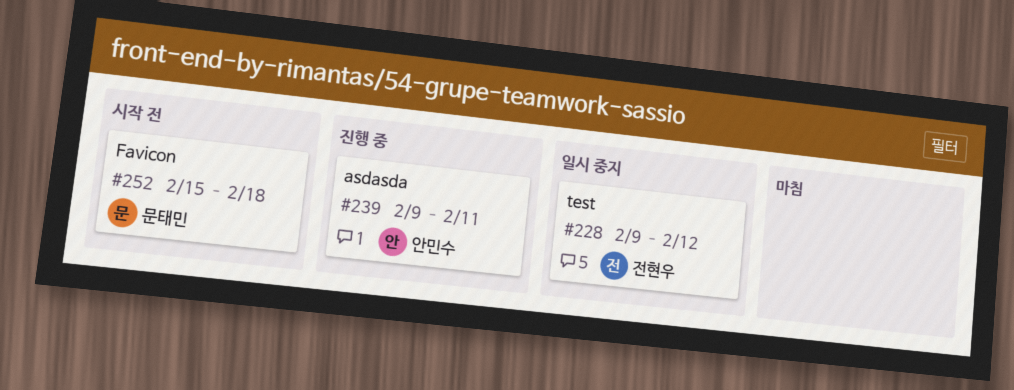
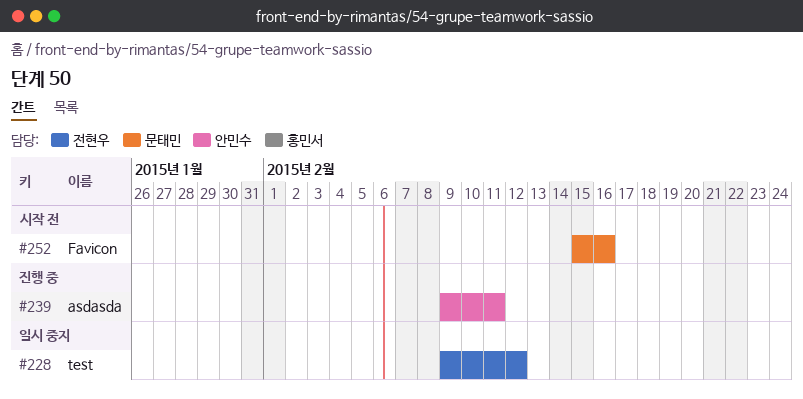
#252, due: Feb 18 -> Feb 16

